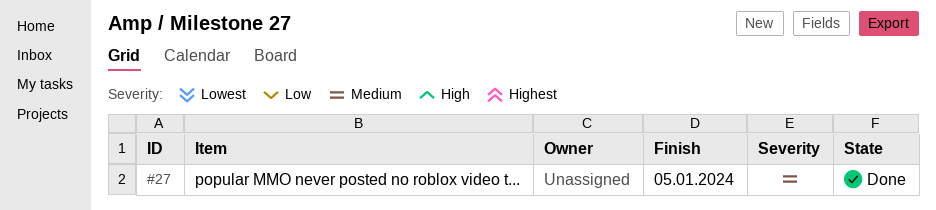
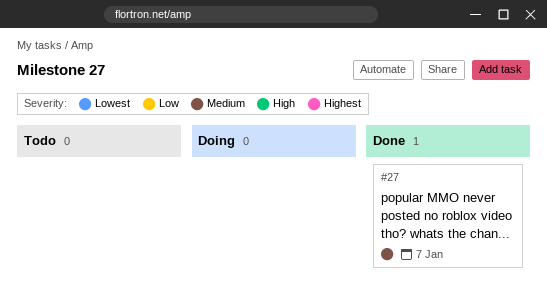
#27, due: Jan 5 -> Jan 7

